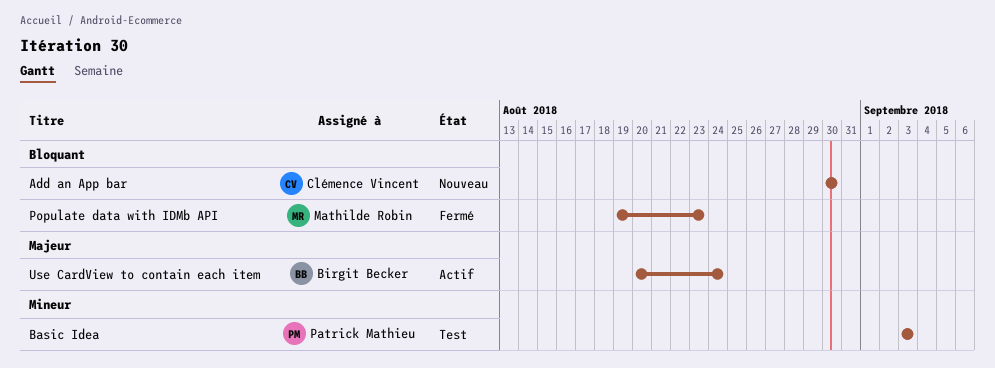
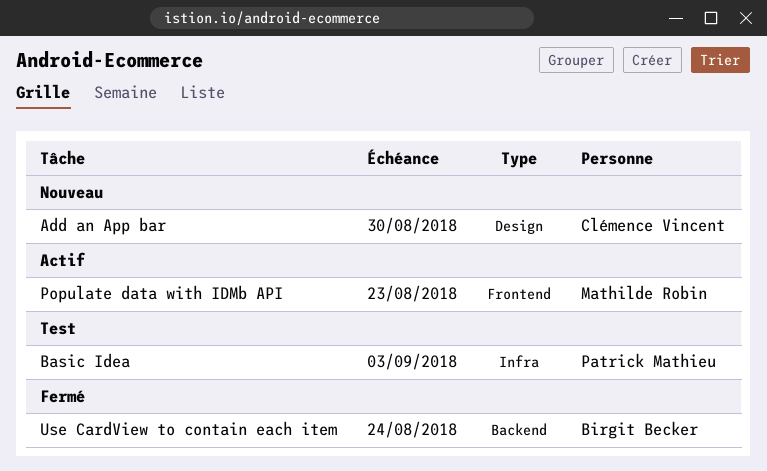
Populate data with IDMb API, status: Fermé -> Actif
Use CardView to contain each item, status: Actif -> Fermé

